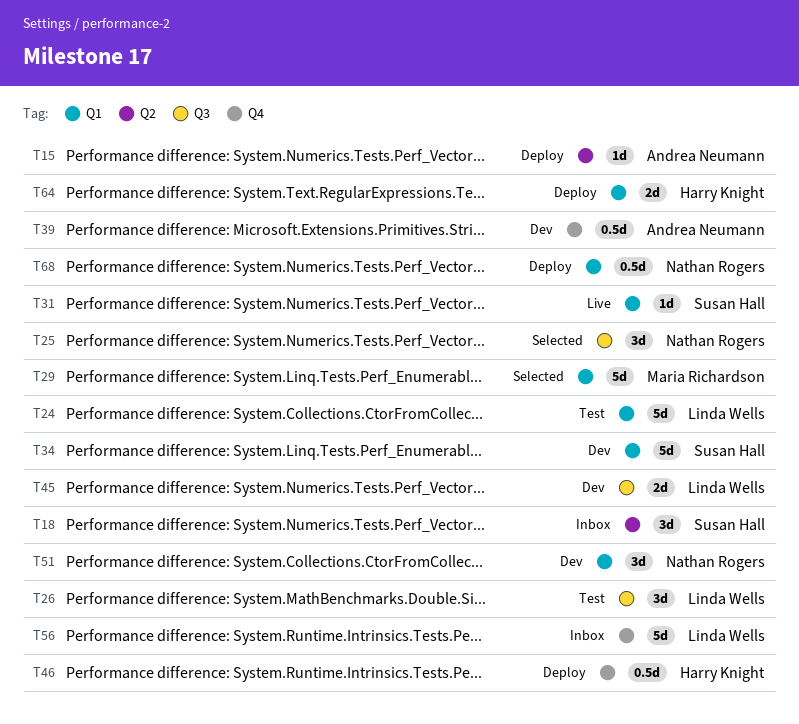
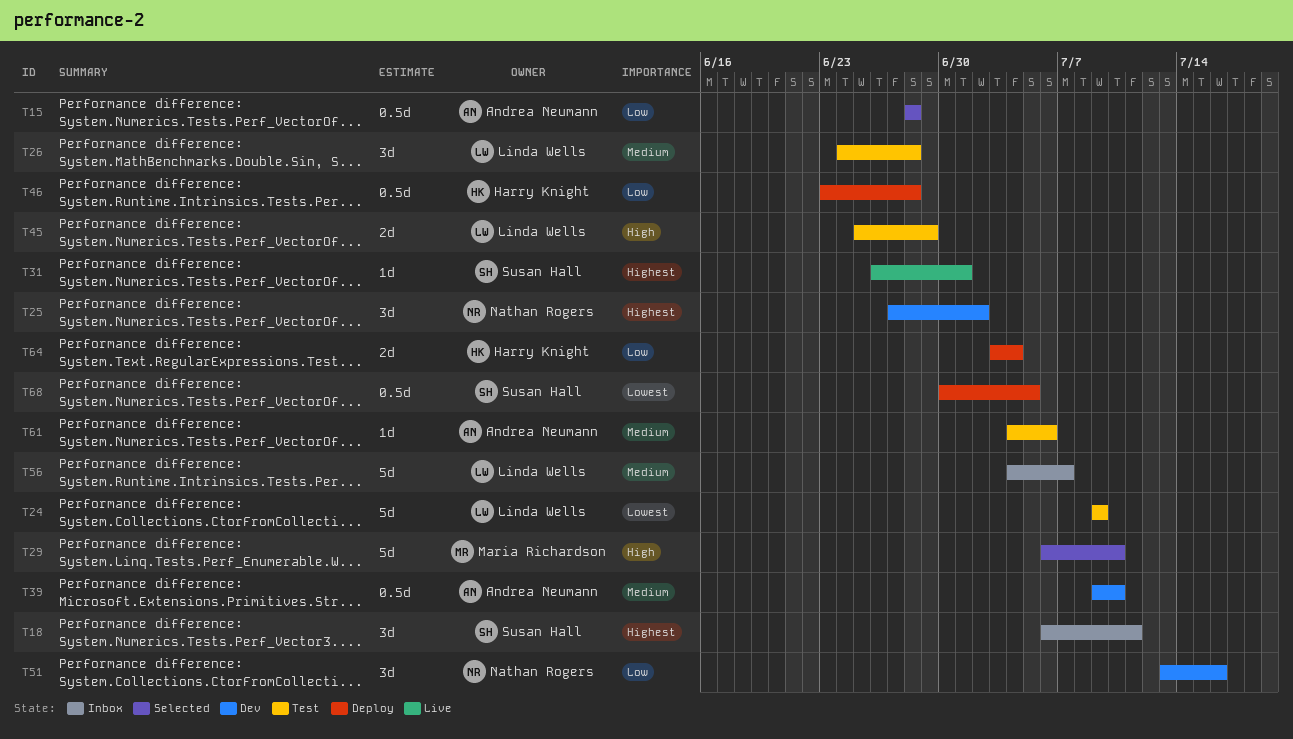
T15, status: Deploy -> Selected
T15, estimate: 1d -> 0.5d
T25, status: Selected -> Dev
T34: present -> none
T45, status: Dev -> Test
T61: none -> present
T68, owner: Nathan Rogers -> Susan Hall

